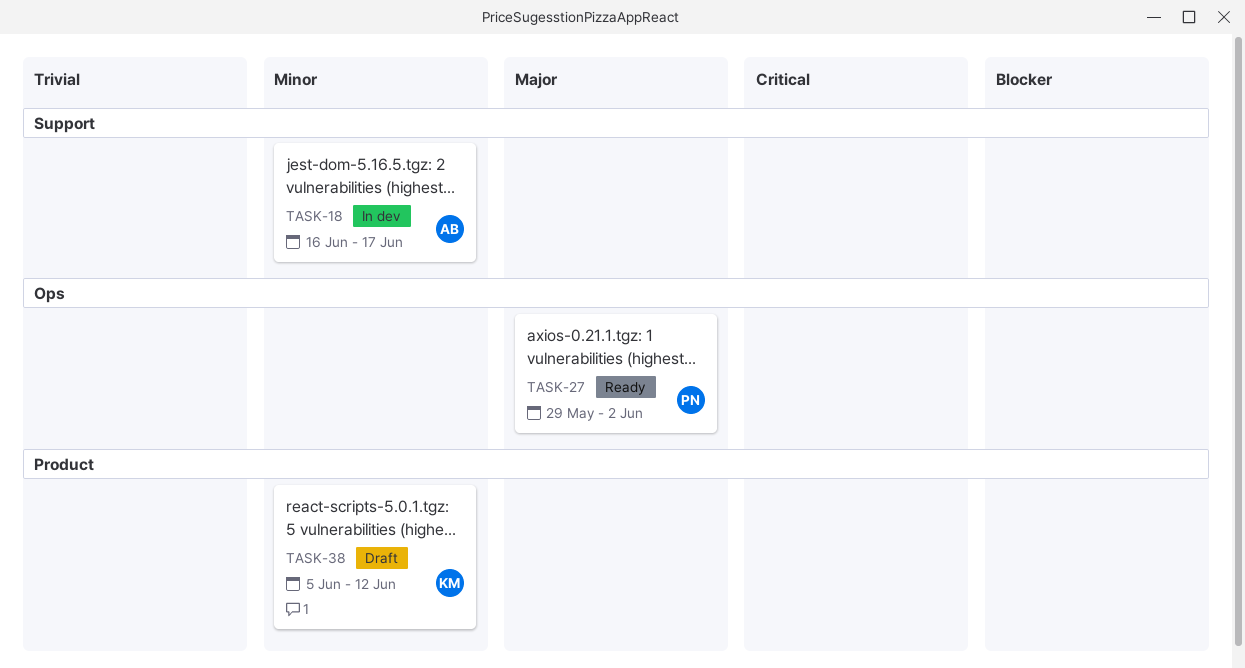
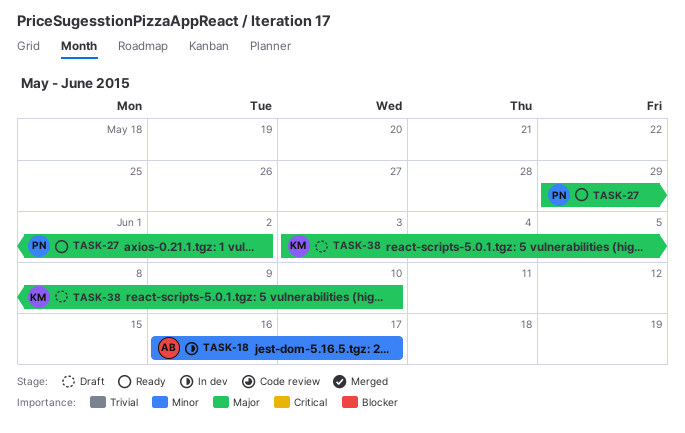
TASK-38, priority: Minor -> Major
TASK-38, start: Jun 5 -> Jun 3
TASK-38, due: Jun 12 -> Jun 10

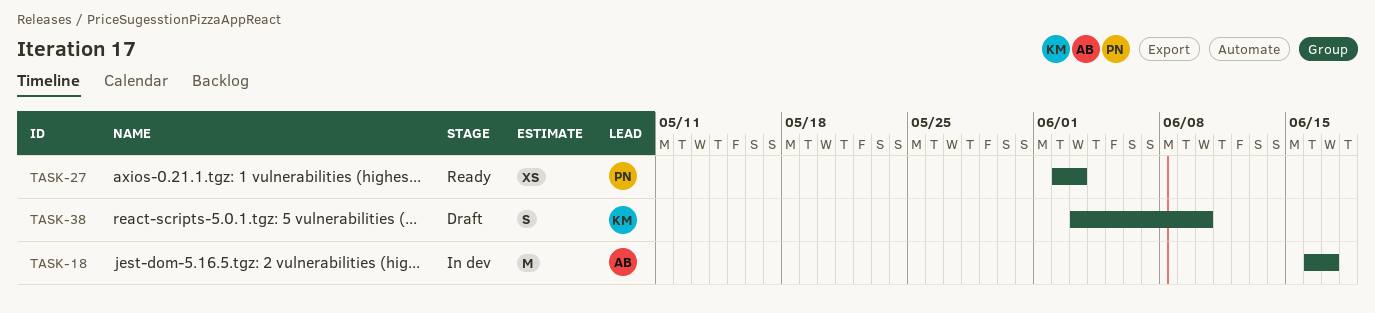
TASK-27, start: May 29 -> Jun 2
TASK-27, due: Jun 2 -> Jun 3

